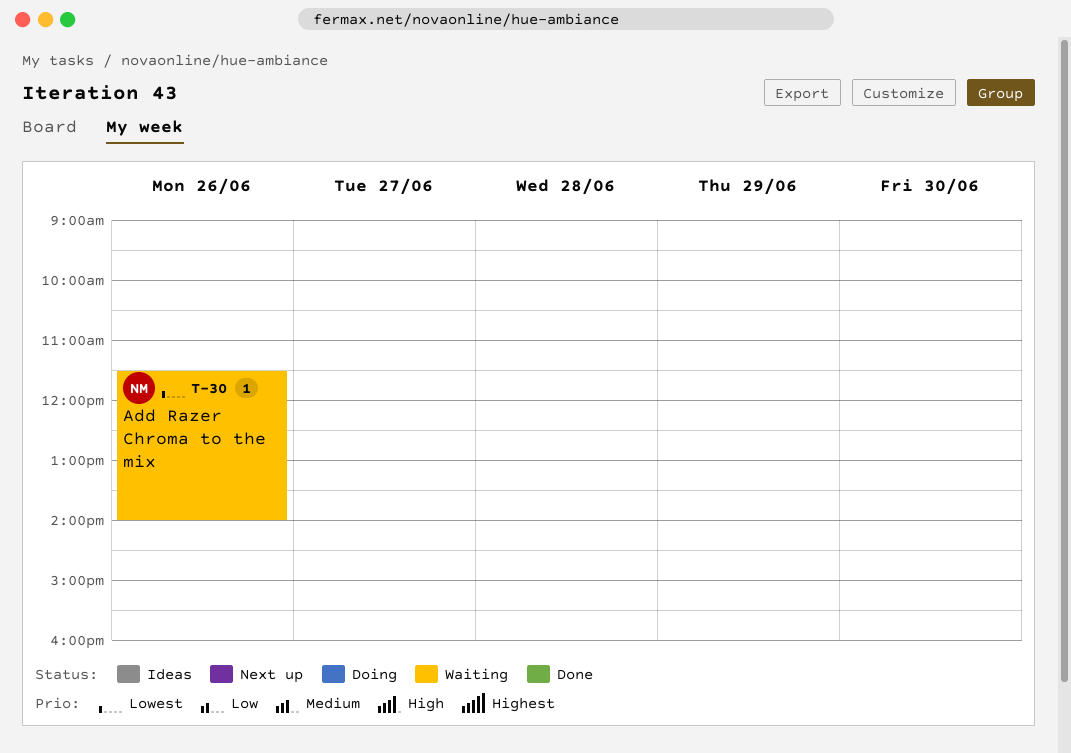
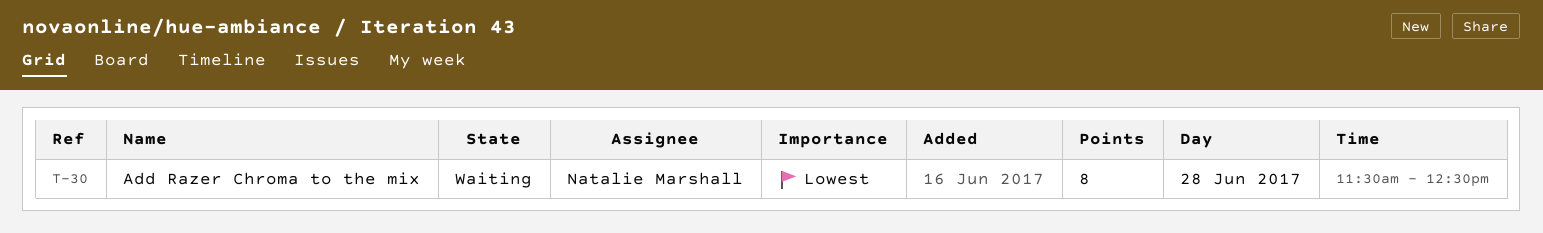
T-30, estimate: 1 -> 8
T-30, day: Jun 26 -> Jun 28
T-30, ends: 14:00 -> 12:30

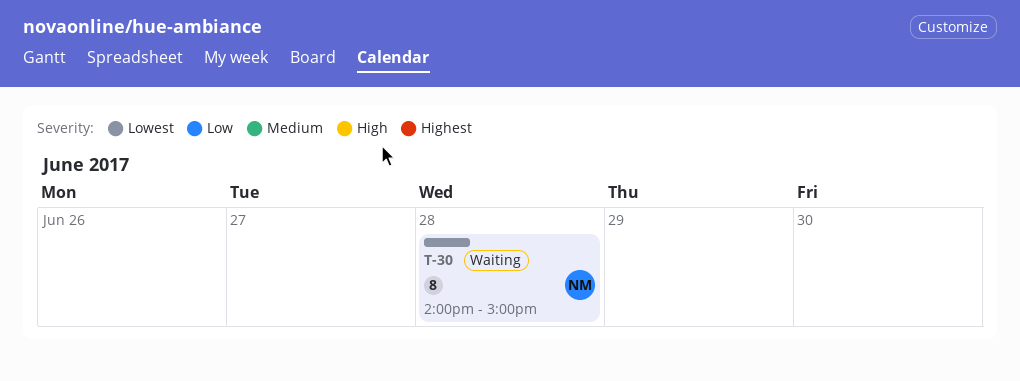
T-30, begins: 11:30 -> 14:00
T-30, ends: 12:30 -> 15:00

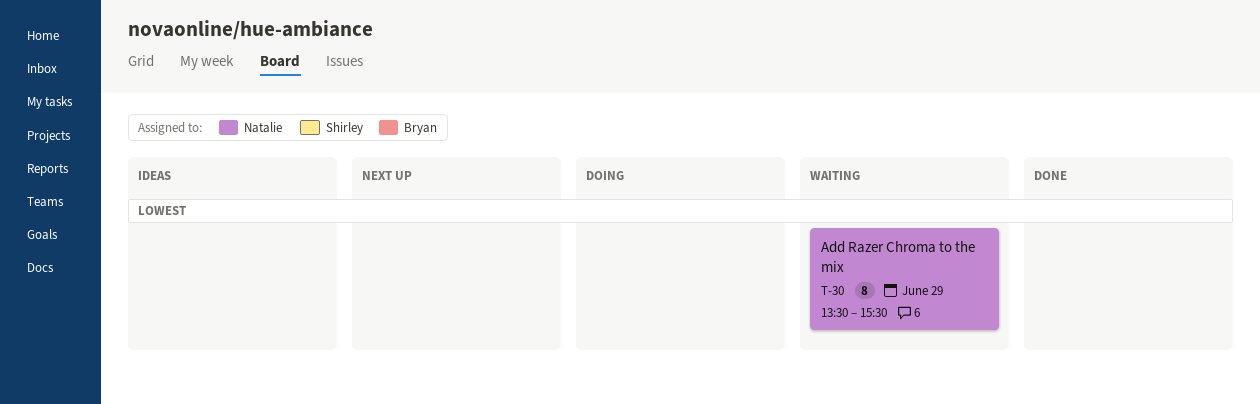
T-30, day: Jun 28 -> Jun 29
T-30, begins: 14:00 -> 13:30
T-30, ends: 15:00 -> 15:30

